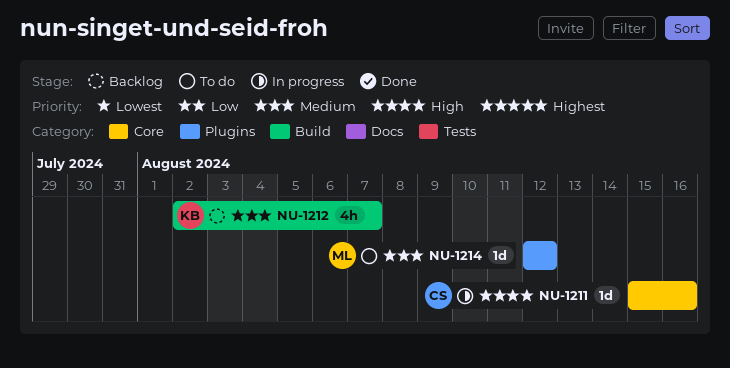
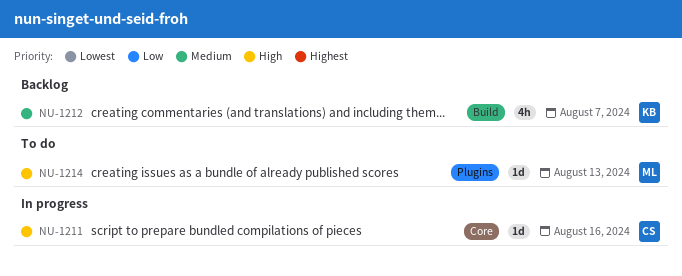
NU-1214, priority: Medium -> High
NU-1214, due: Aug 12 -> Aug 13

